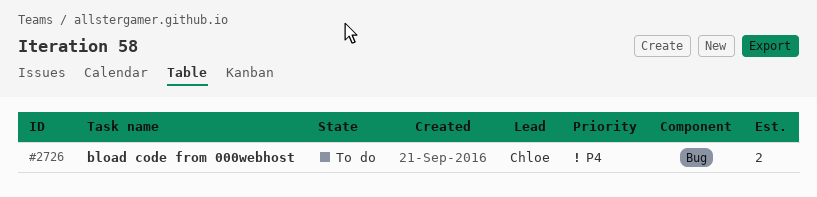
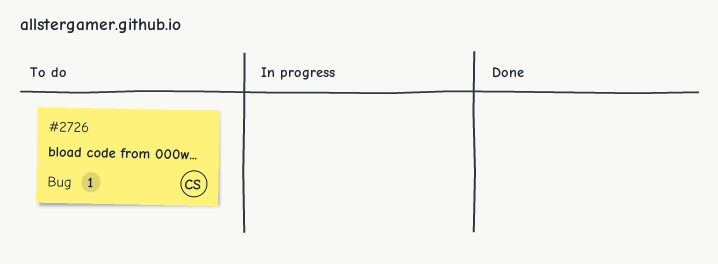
#2726, estimate: 2 -> 1

